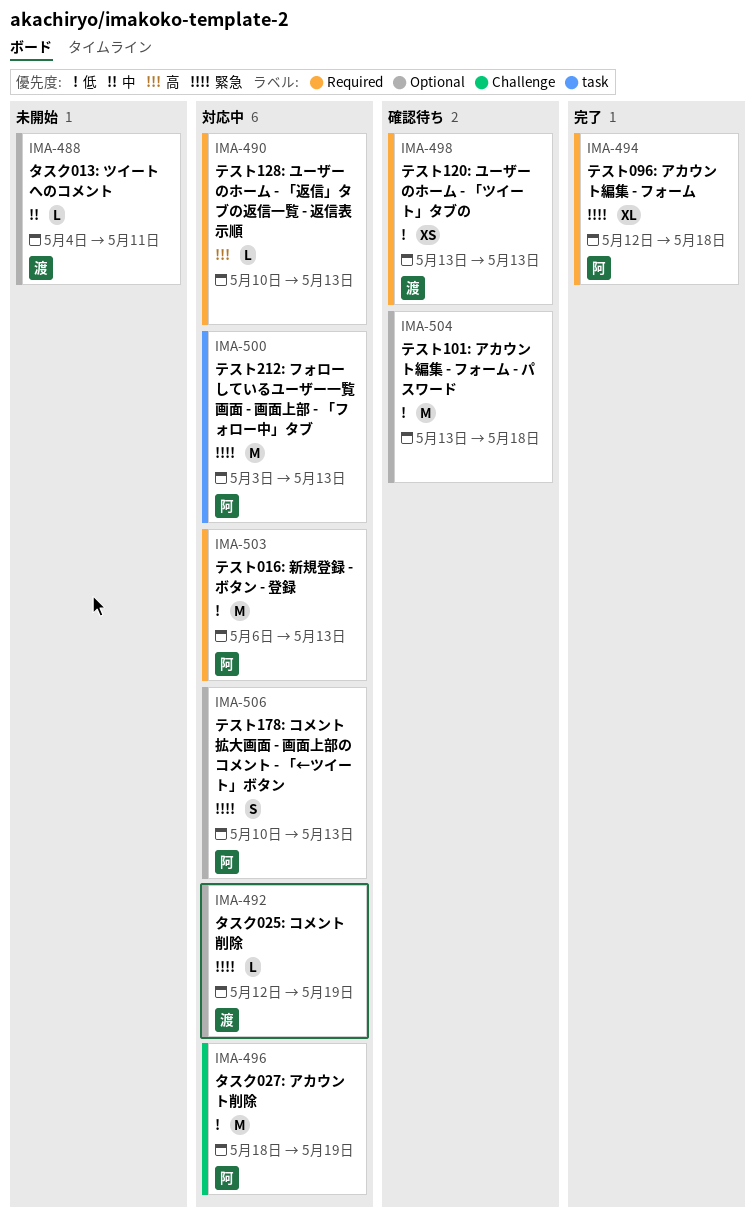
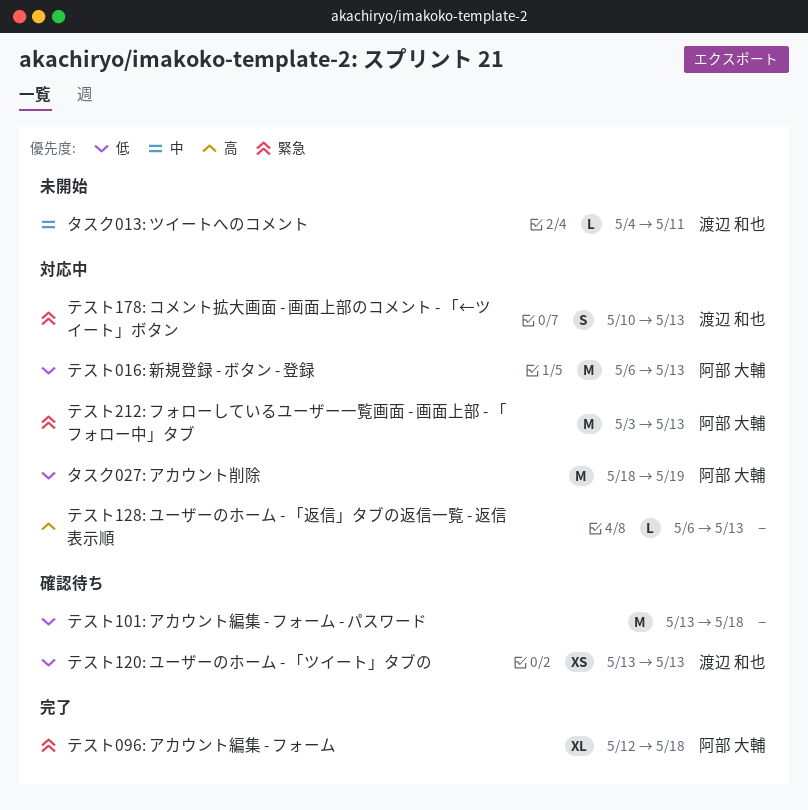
タスク025: コメント削除: present -> none
テスト128: ユーザーのホーム - 「返信」タブの返信一覧 - 返信表示順, start: May 10 -> May 6
テスト178: コメント拡大画面 - 画面上部のコメント - 「←ツイート」ボタン, owner: 阿部 大輔 -> 渡辺 和也

